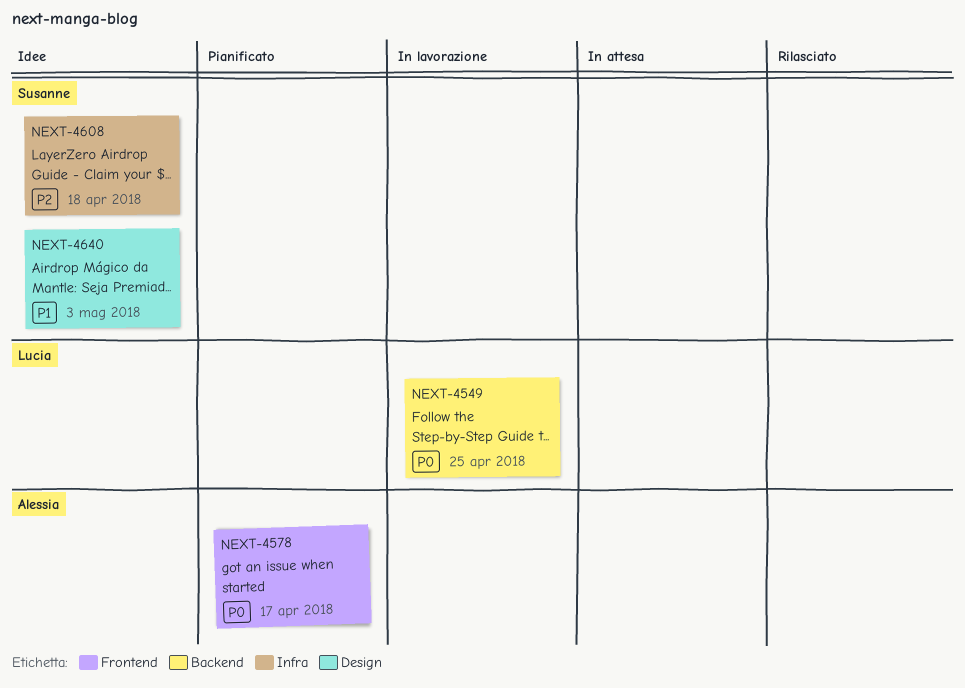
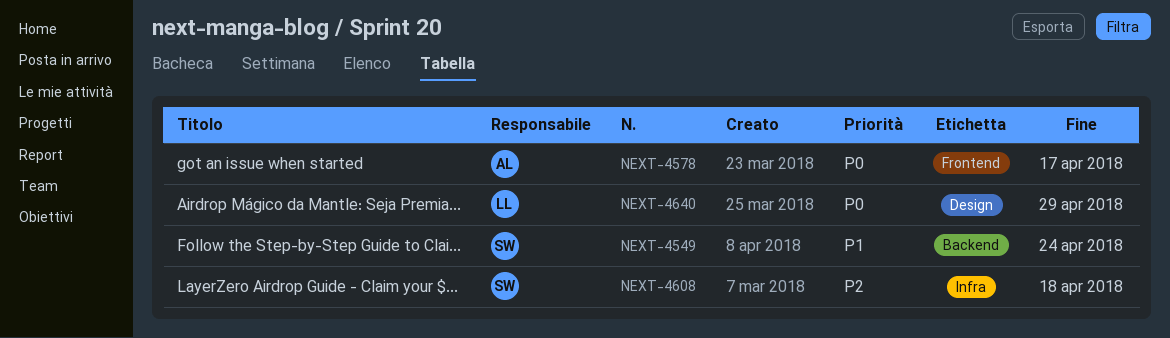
NEXT-4549, owner: Lucia -> Susanne
NEXT-4549, priority: P0 -> P1
NEXT-4549, due: Apr 25 -> Apr 24
NEXT-4640, owner: Susanne -> Lucia
NEXT-4640, priority: P1 -> P0
NEXT-4640, due: May 3 -> Apr 29

